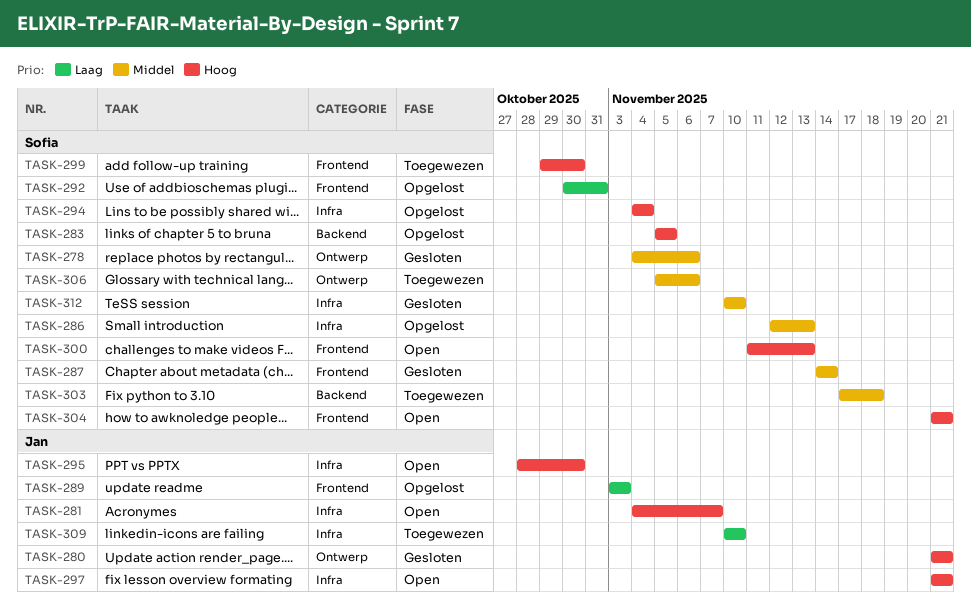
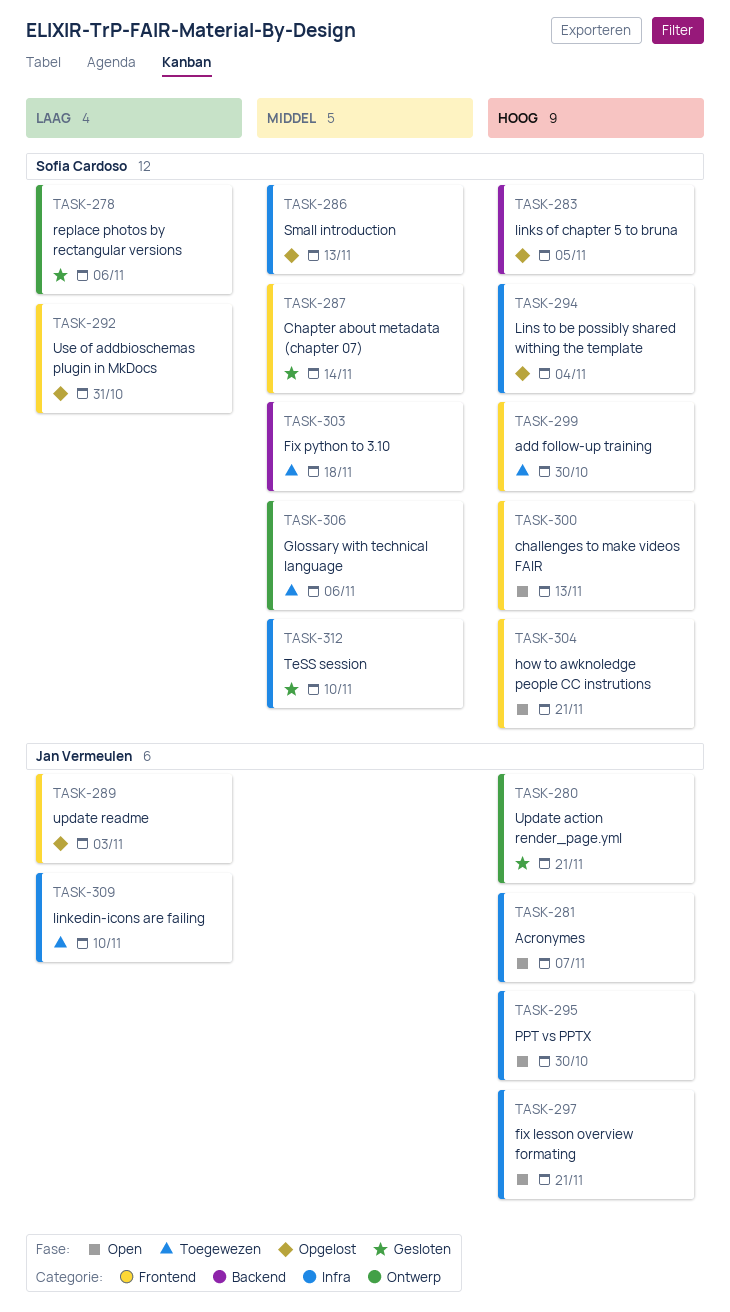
TASK-278, priority: Middel -> Laag

